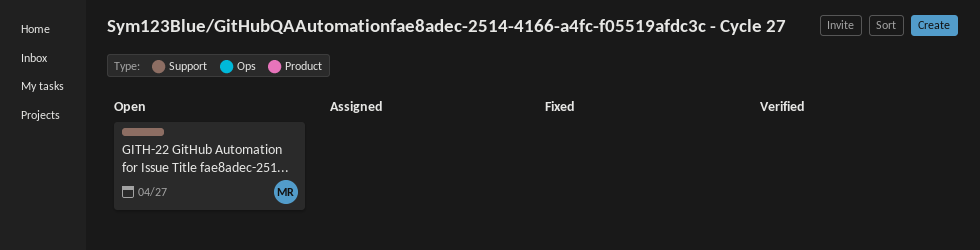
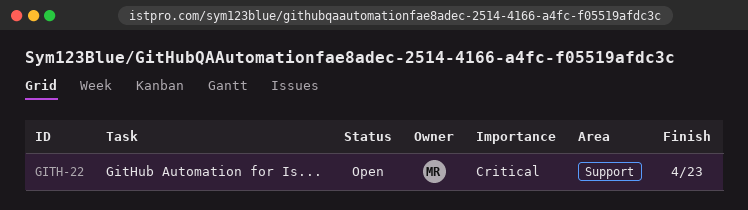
GITH-22, due: Apr 27 -> Apr 23

